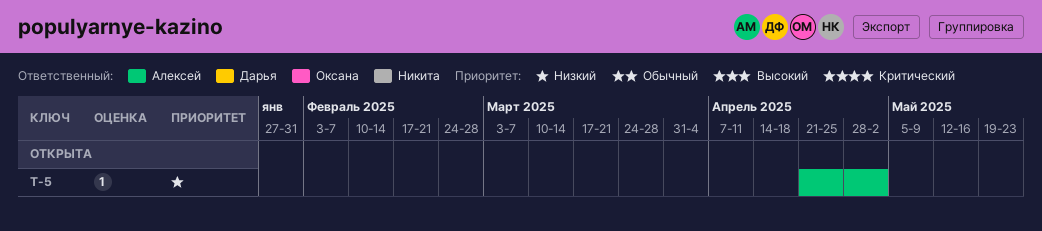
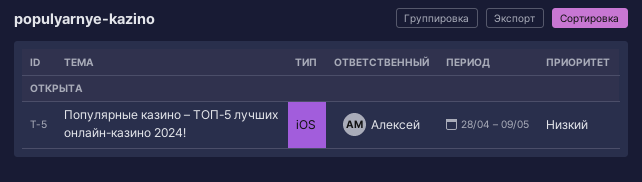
T-5, start: Apr 21 -> Apr 28
T-5, due: May 2 -> May 9

